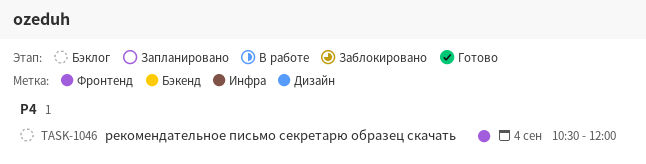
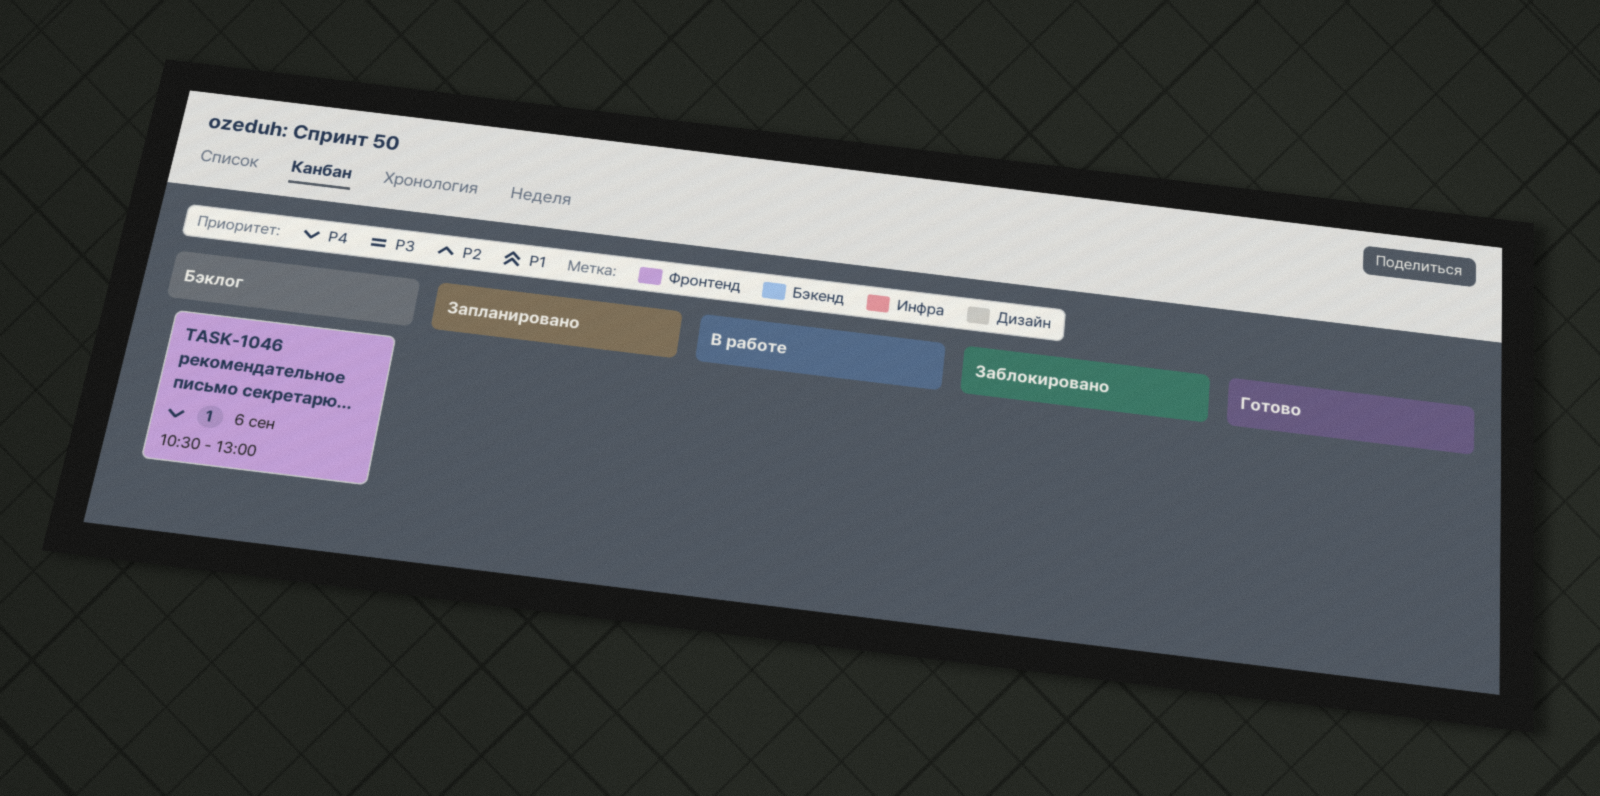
TASK-1046, day: Sep 4 -> Sep 6
TASK-1046, ends: 12:00 -> 13:00

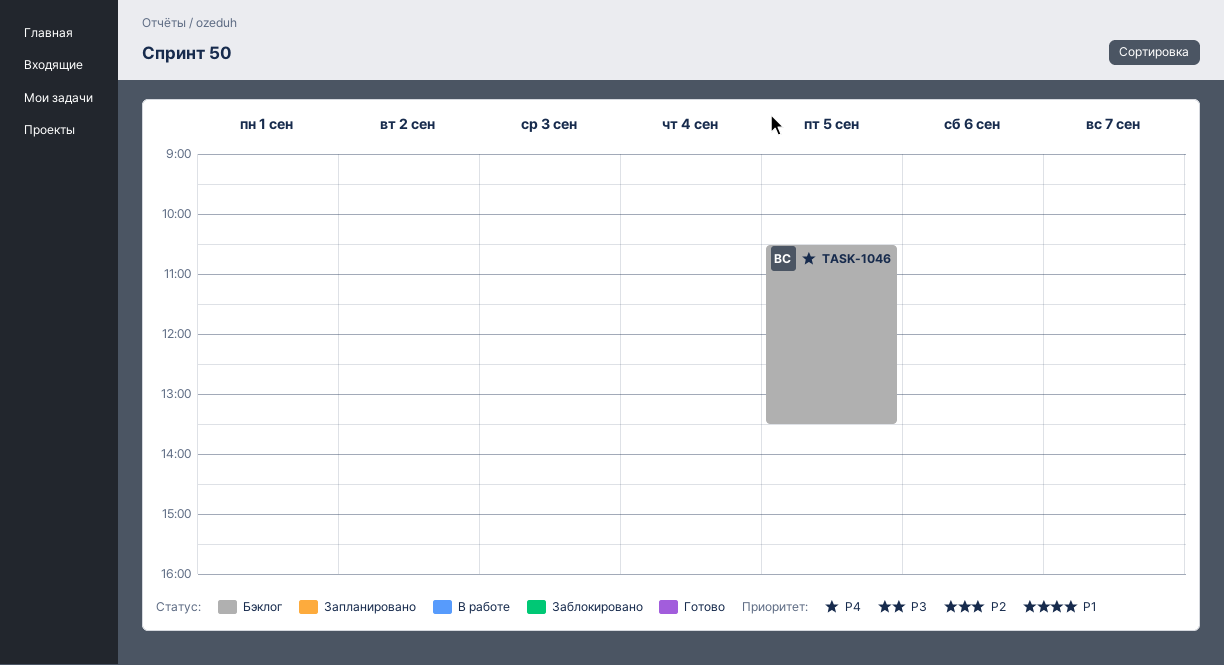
TASK-1046, day: Sep 6 -> Sep 5
TASK-1046, ends: 13:00 -> 13:30

